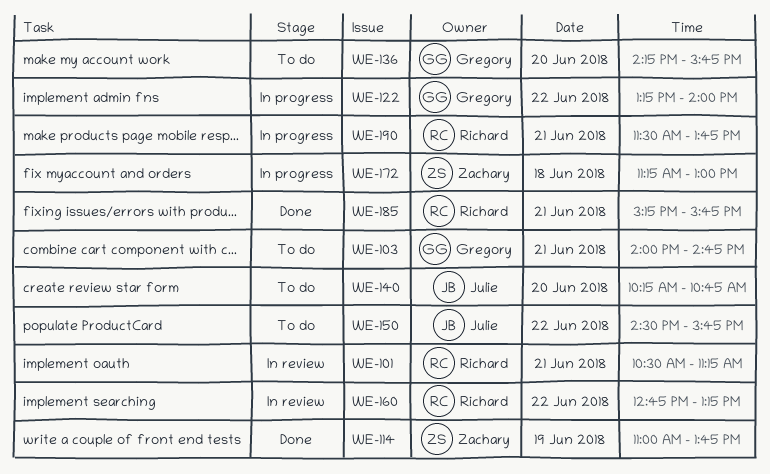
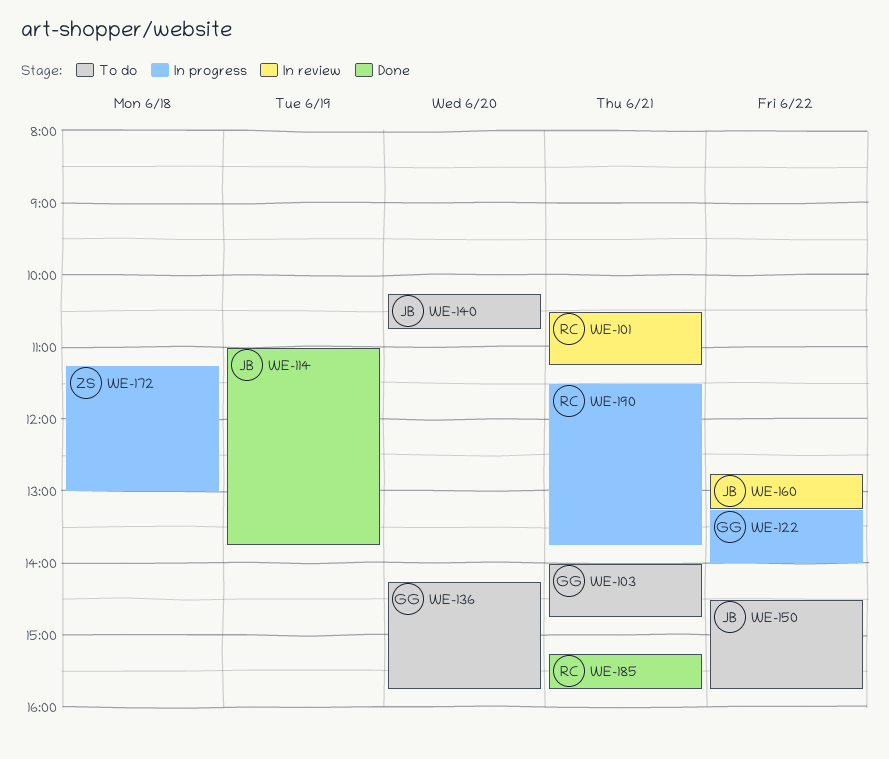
WE-114, owner: Zachary -> Julie
WE-160, owner: Richard -> Julie

